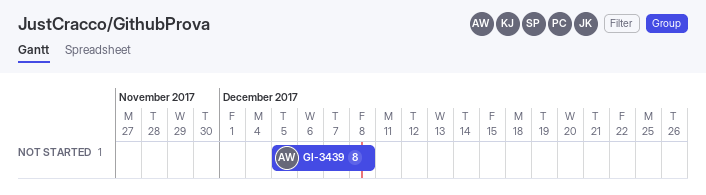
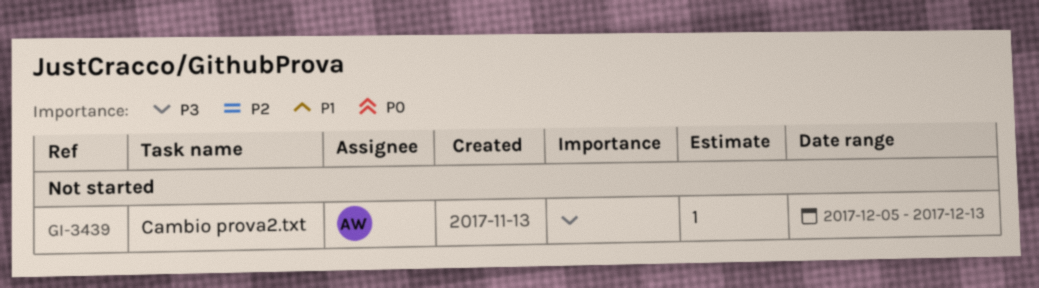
GI-3439, estimate: 8 -> 1
GI-3439, due: Dec 8 -> Dec 13

